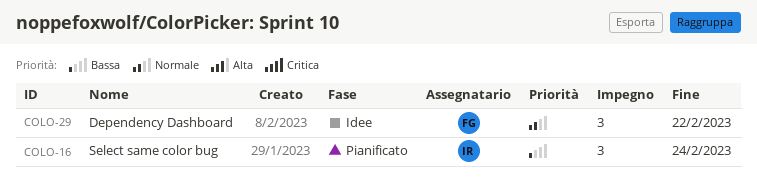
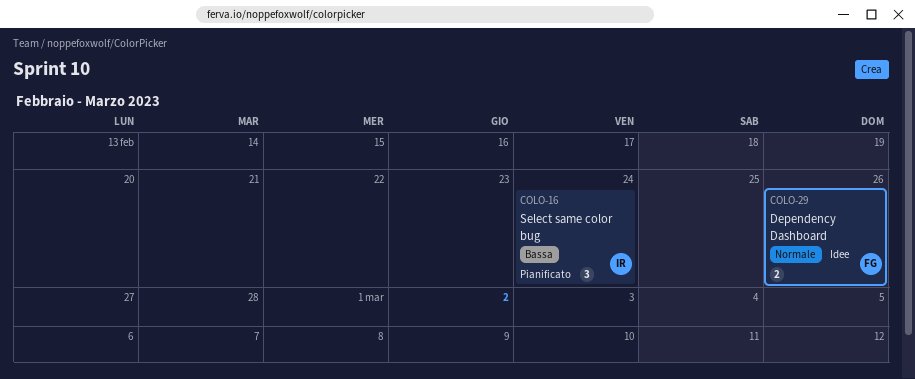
COLO-29, estimate: 3 -> 2
COLO-29, due: Feb 22 -> Feb 26

